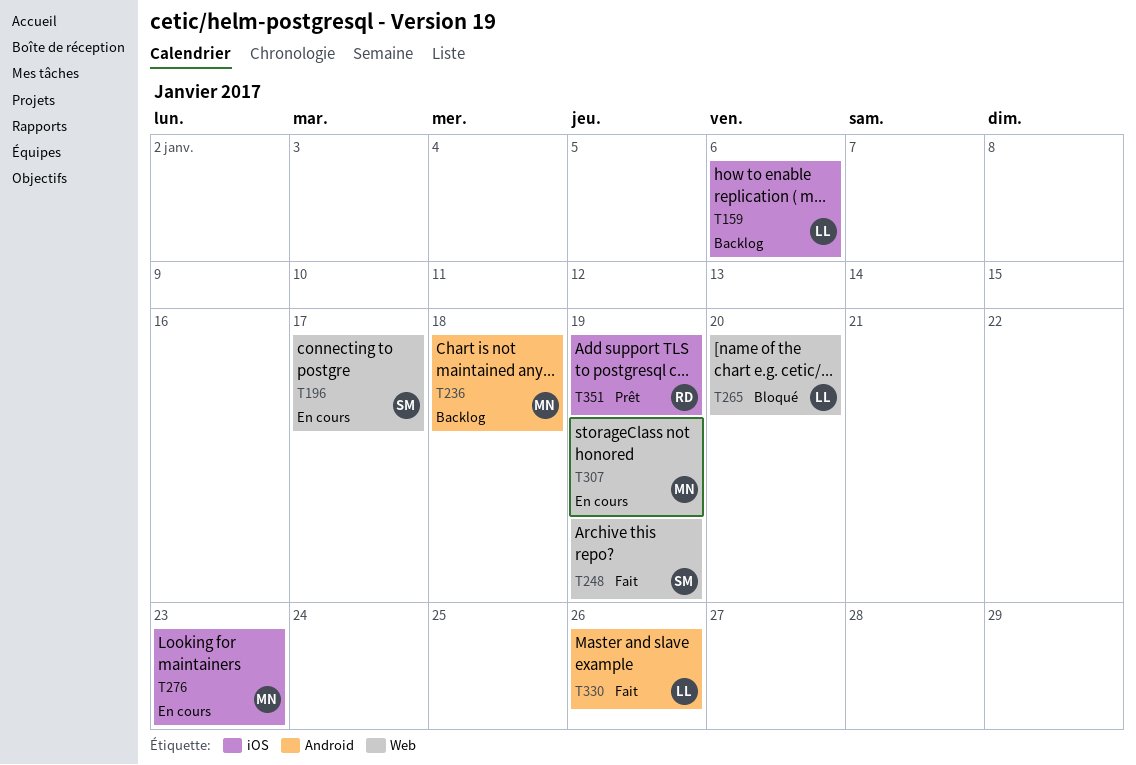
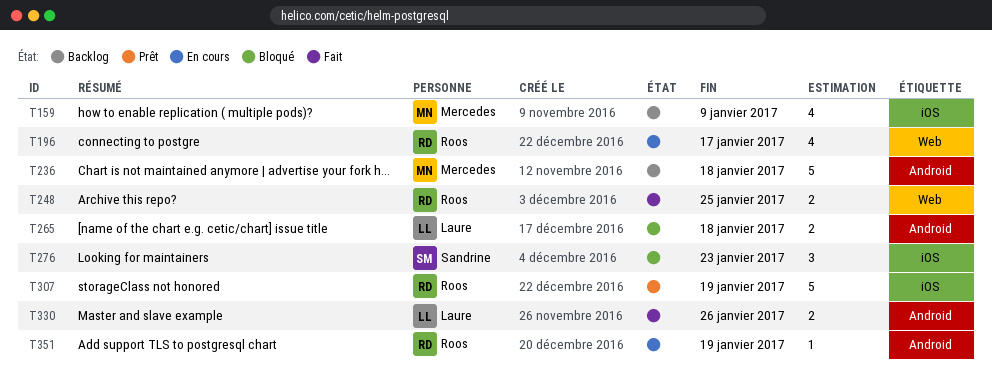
T159, owner: Laure -> Mercedes
T159, due: Jan 6 -> Jan 9
T196, owner: Sandrine -> Roos
T248, owner: Sandrine -> Roos
T248, due: Jan 19 -> Jan 25
T265, label: Web -> Android
T265, due: Jan 20 -> Jan 18
T276, status: En cours -> Bloqué
T276, owner: Mercedes -> Sandrine
T307, status: En cours -> Prêt
T307, owner: Mercedes -> Roos
T307, label: Web -> iOS
T351, status: Prêt -> En cours
T351, label: iOS -> Android

